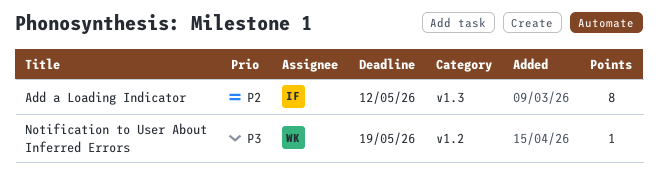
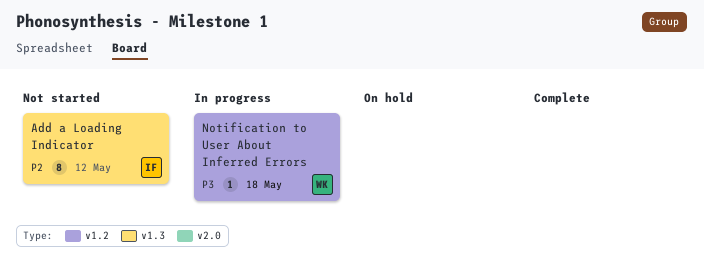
Notification to User About Inferred Errors, due: May 19 -> May 18

